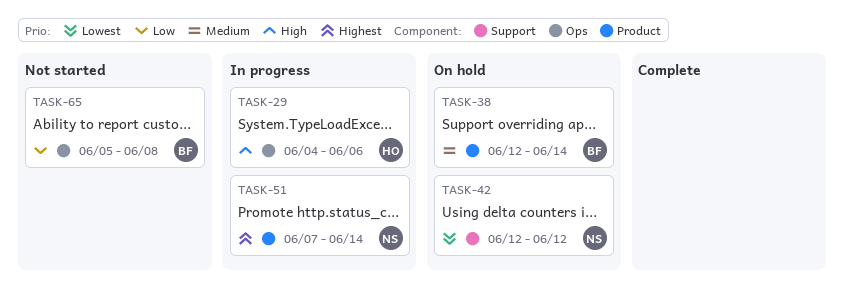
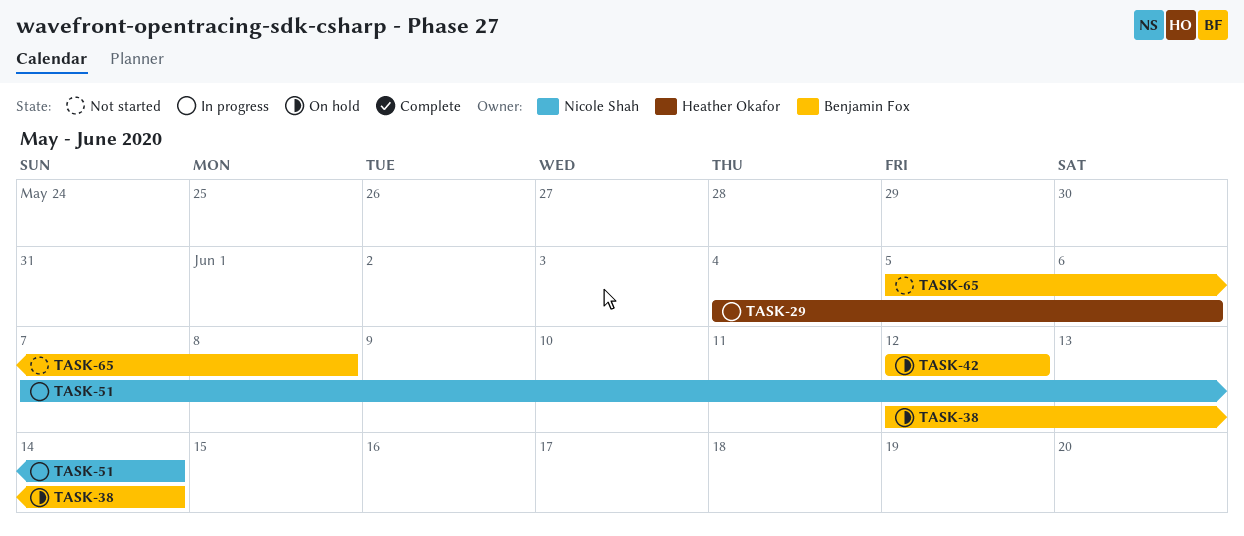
TASK-42, owner: Nicole Shah -> Benjamin Fox

